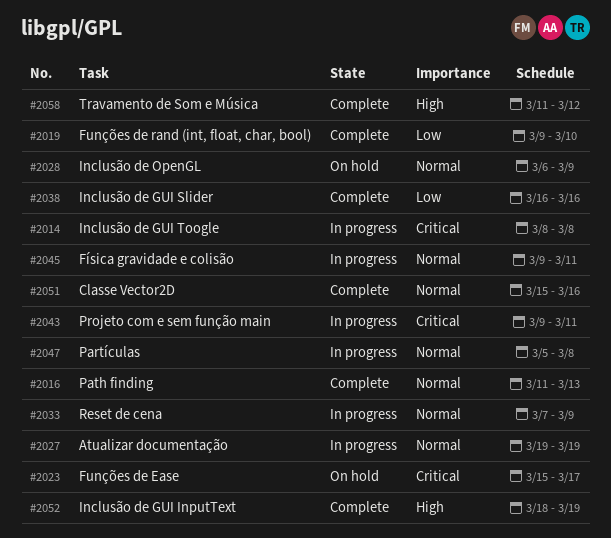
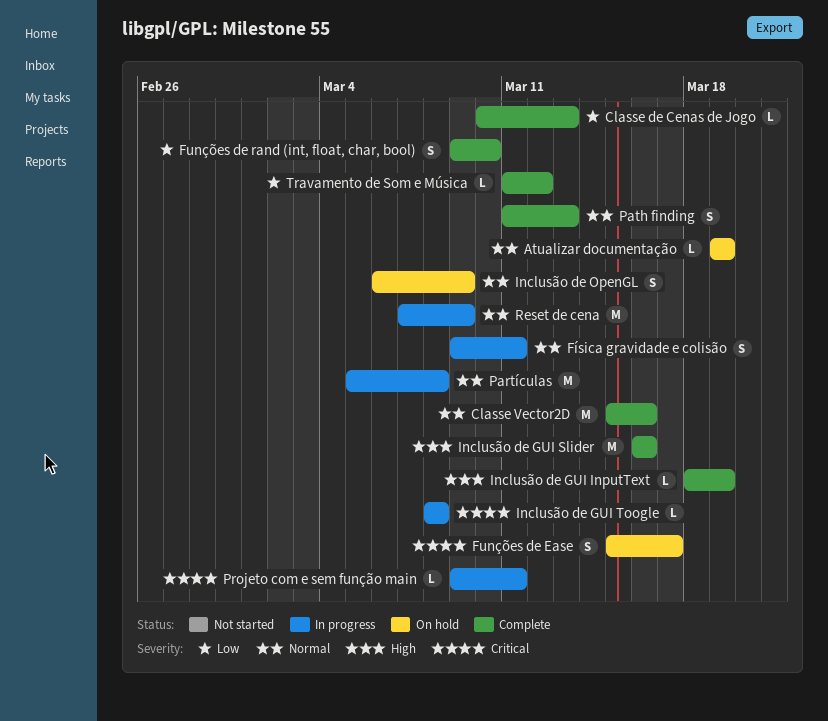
Atualizar documentação, status: In progress -> On hold
Classe de Cenas de Jogo: none -> present
Inclusão de GUI Slider, priority: Low -> High
Travamento de Som e Música, priority: High -> Low

